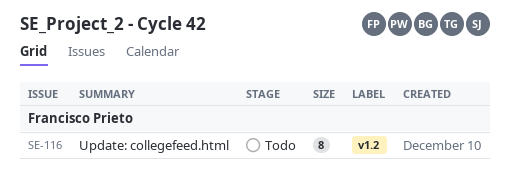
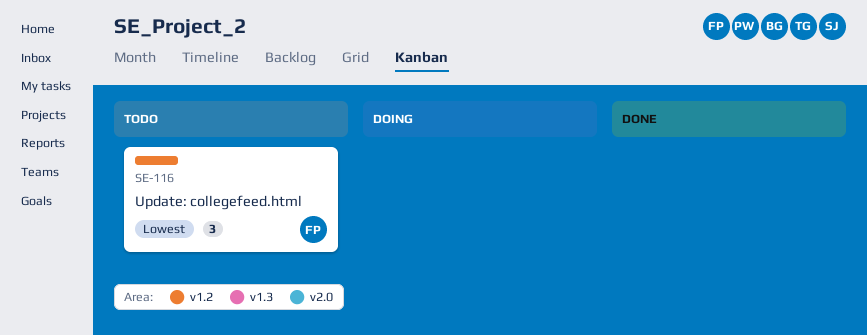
SE-116, estimate: 8 -> 3

